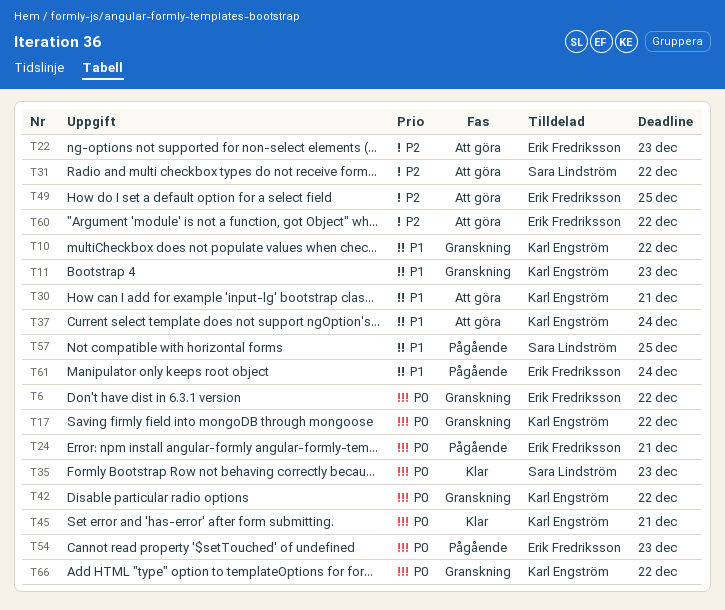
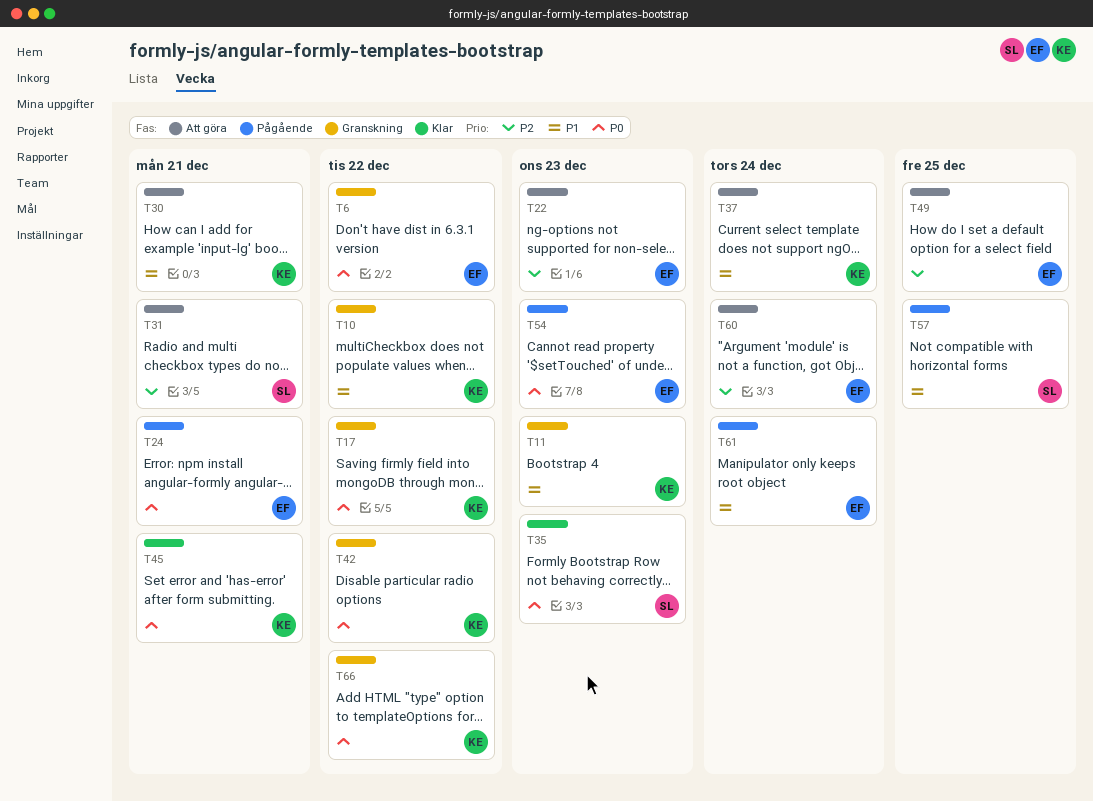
T31, due: Dec 22 -> Dec 21
T60, due: Dec 22 -> Dec 24

